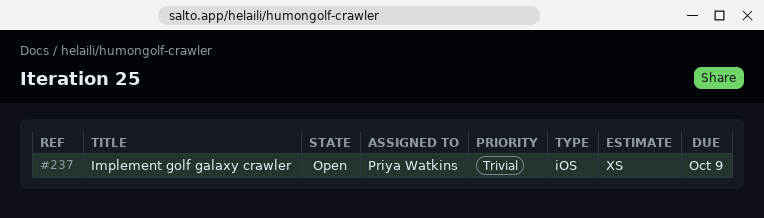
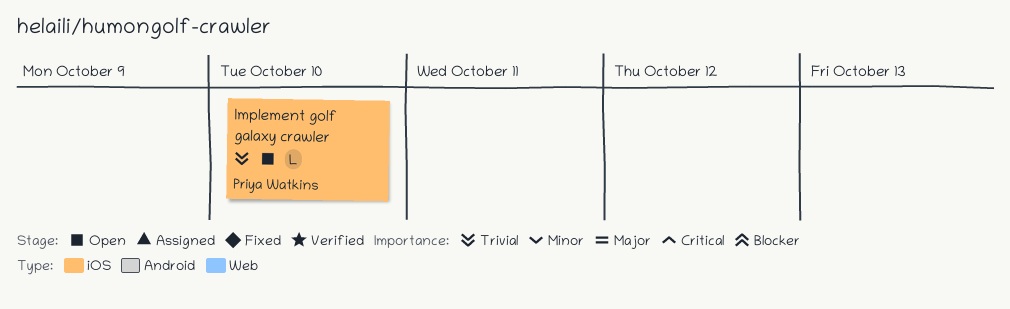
Implement golf galaxy crawler, estimate: XS -> L
Implement golf galaxy crawler, due: Oct 9 -> Oct 10

